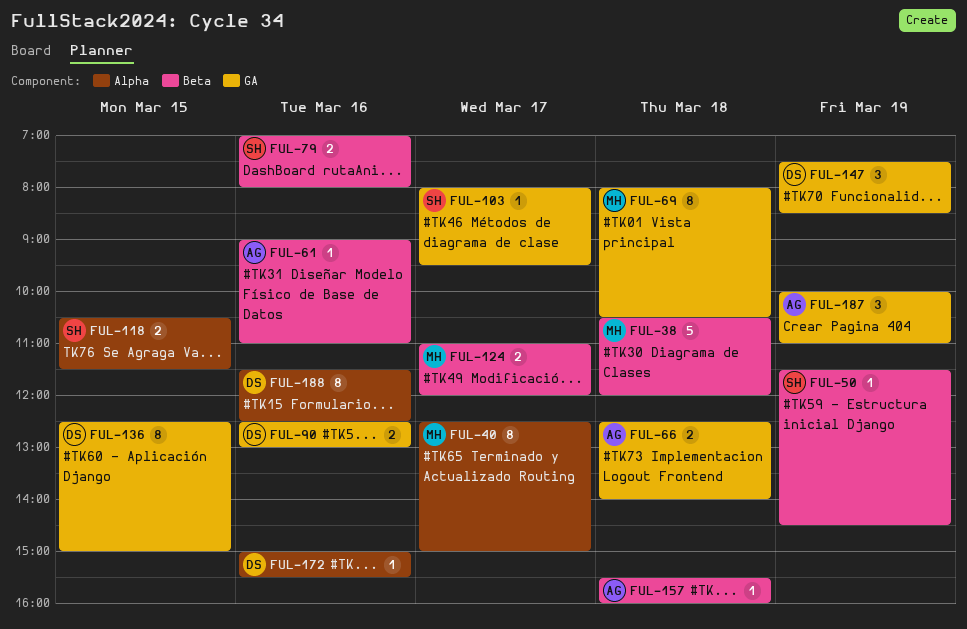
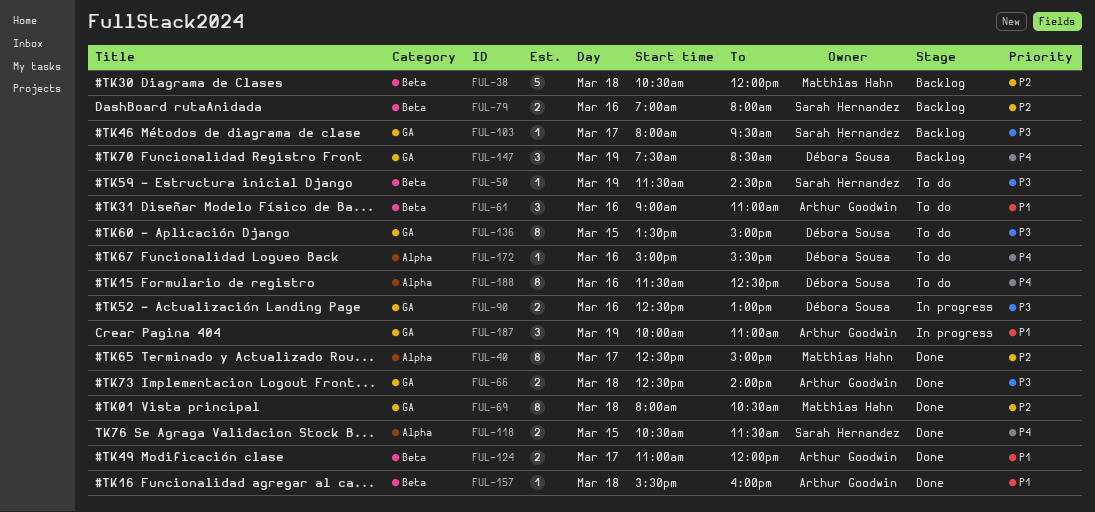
FUL-61, estimate: 1 -> 3
FUL-124, owner: Matthias Hahn -> Arthur Goodwin
FUL-136, begins: 12:30 -> 13:30

